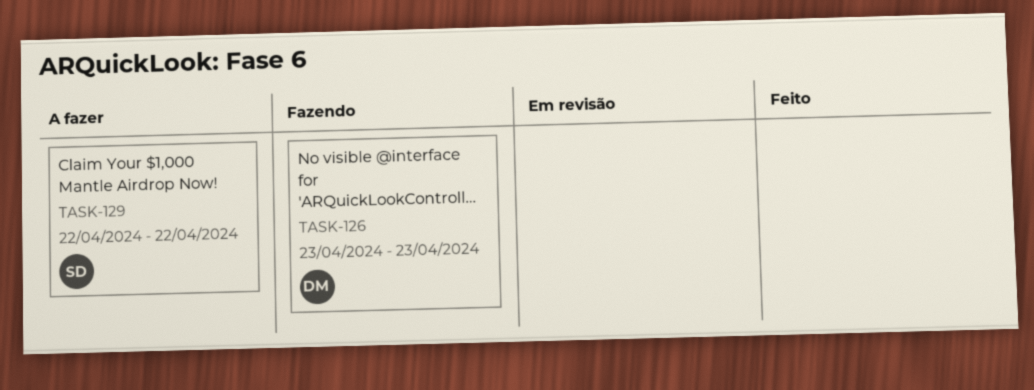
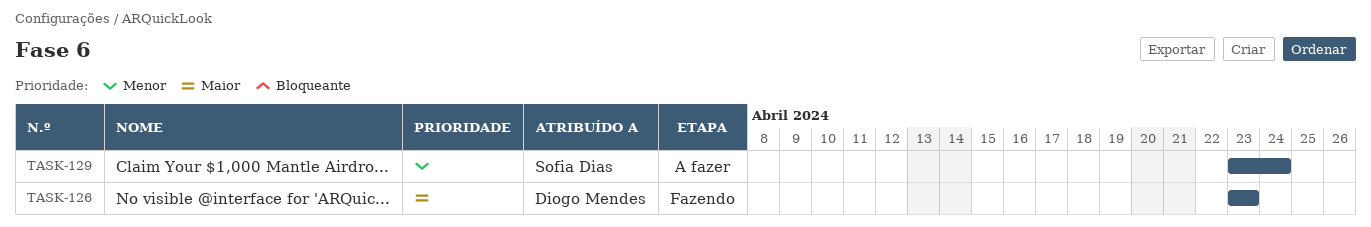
TASK-129, start: Apr 22 -> Apr 23
TASK-129, due: Apr 22 -> Apr 24

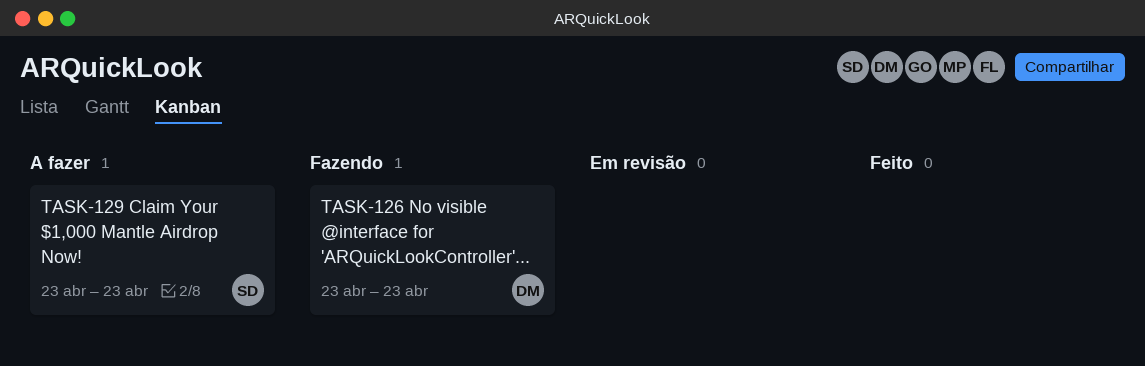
TASK-129, due: Apr 24 -> Apr 23

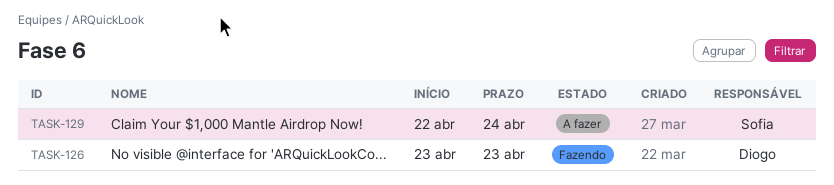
TASK-129, start: Apr 23 -> Apr 22
TASK-129, due: Apr 23 -> Apr 24

